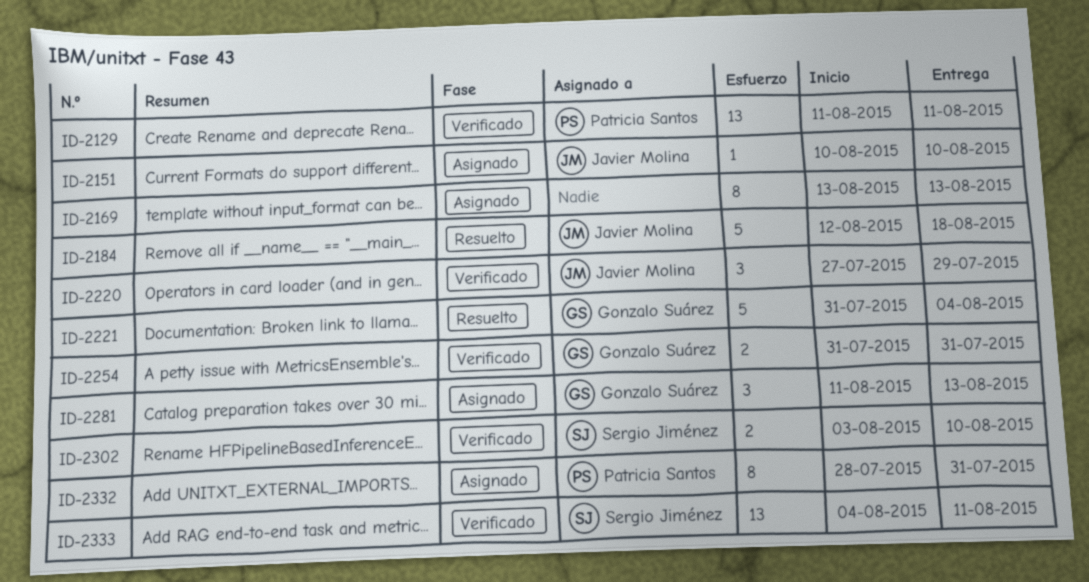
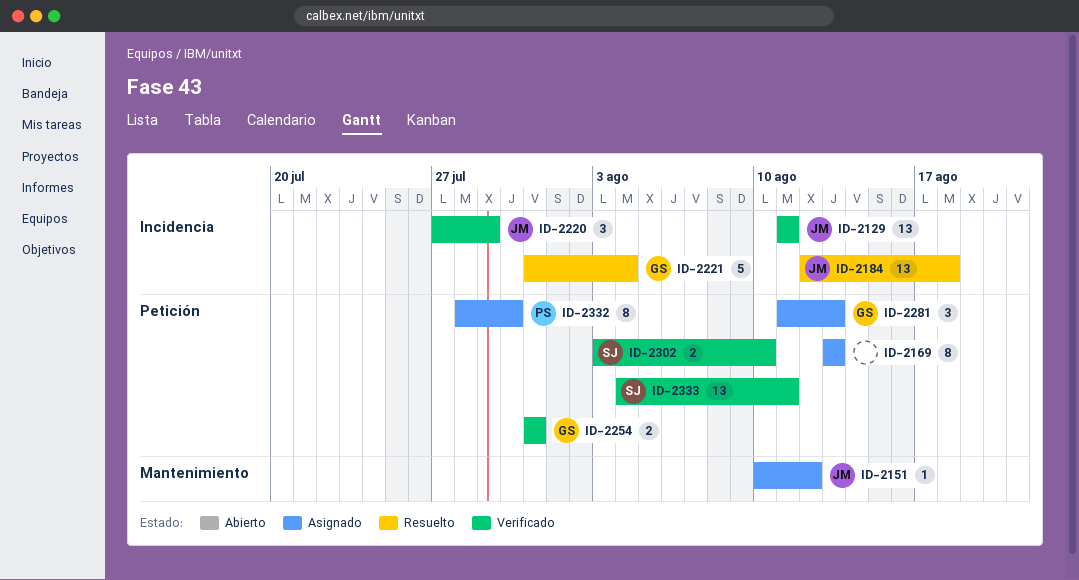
ID-2129, owner: Patricia Santos -> Javier Molina
ID-2151, due: Aug 10 -> Aug 12
ID-2184, estimate: 5 -> 13
ID-2332, due: Jul 31 -> Jul 30

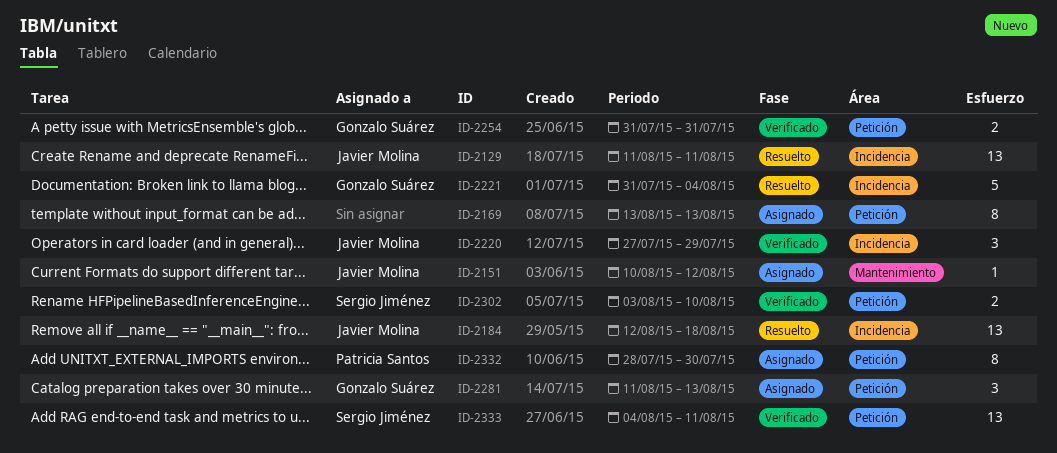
ID-2129, status: Verificado -> Resuelto

